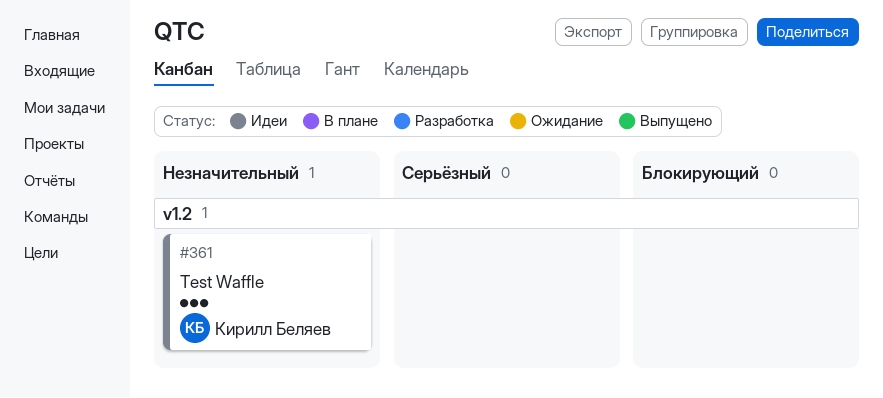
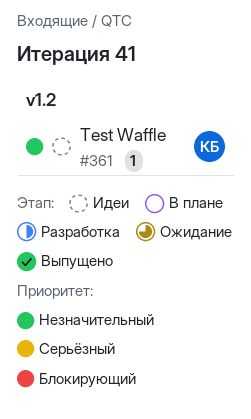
#361, estimate: 3 -> 1

